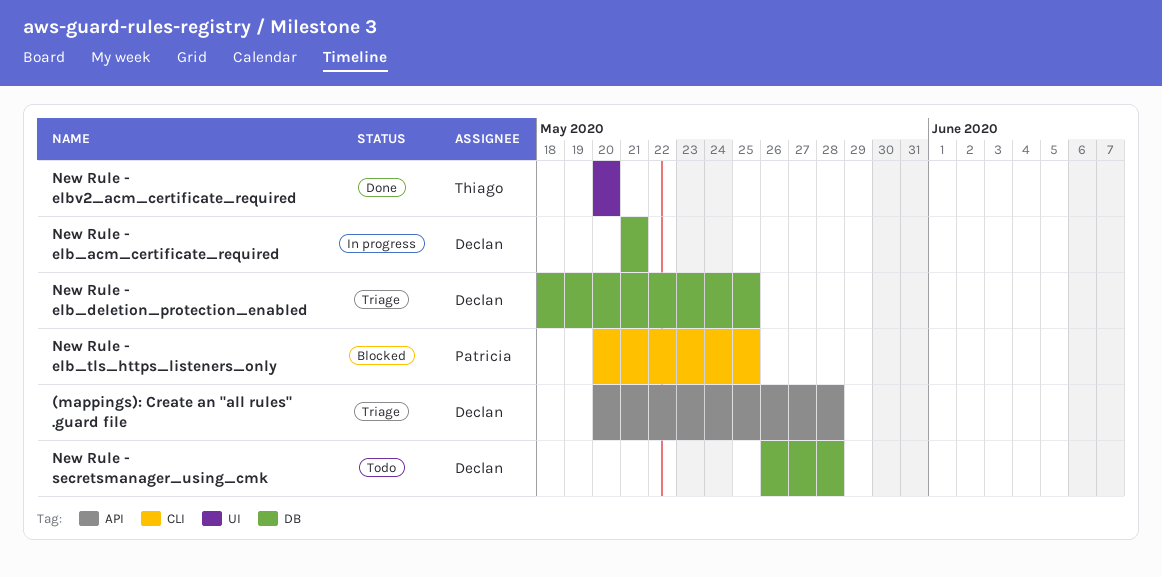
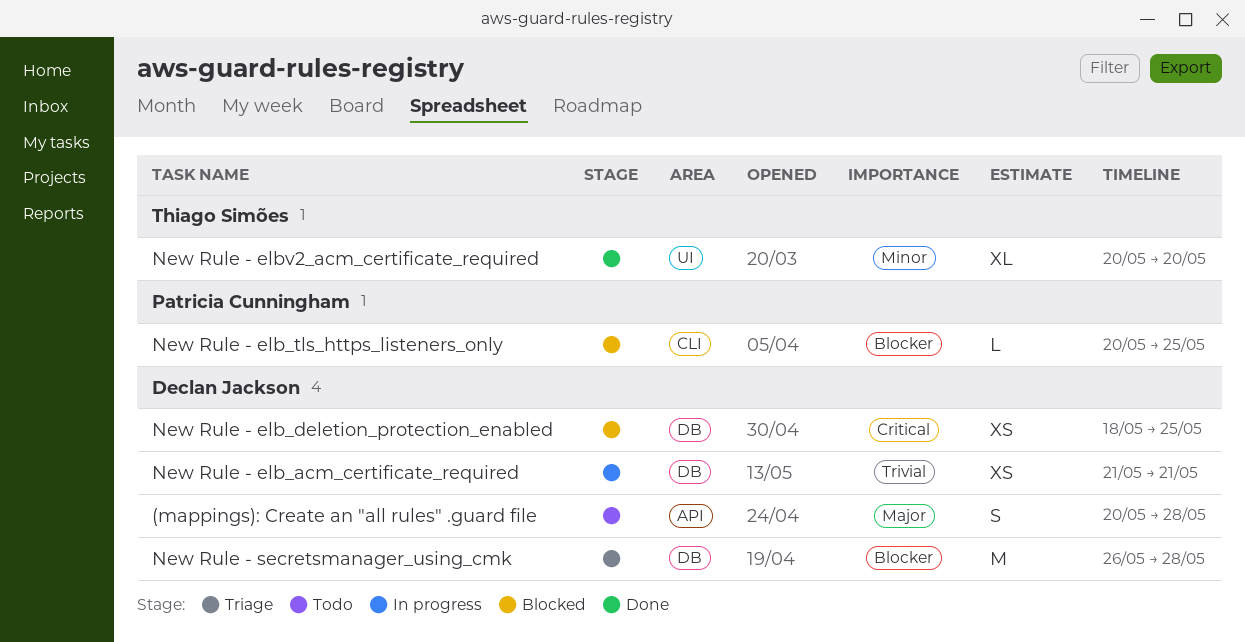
(mappings): Create an "all rules" .guard file, status: Triage -> Todo
New Rule - elb_deletion_protection_enabled, status: Triage -> Blocked
New Rule - secretsmanager_using_cmk, status: Todo -> Triage

